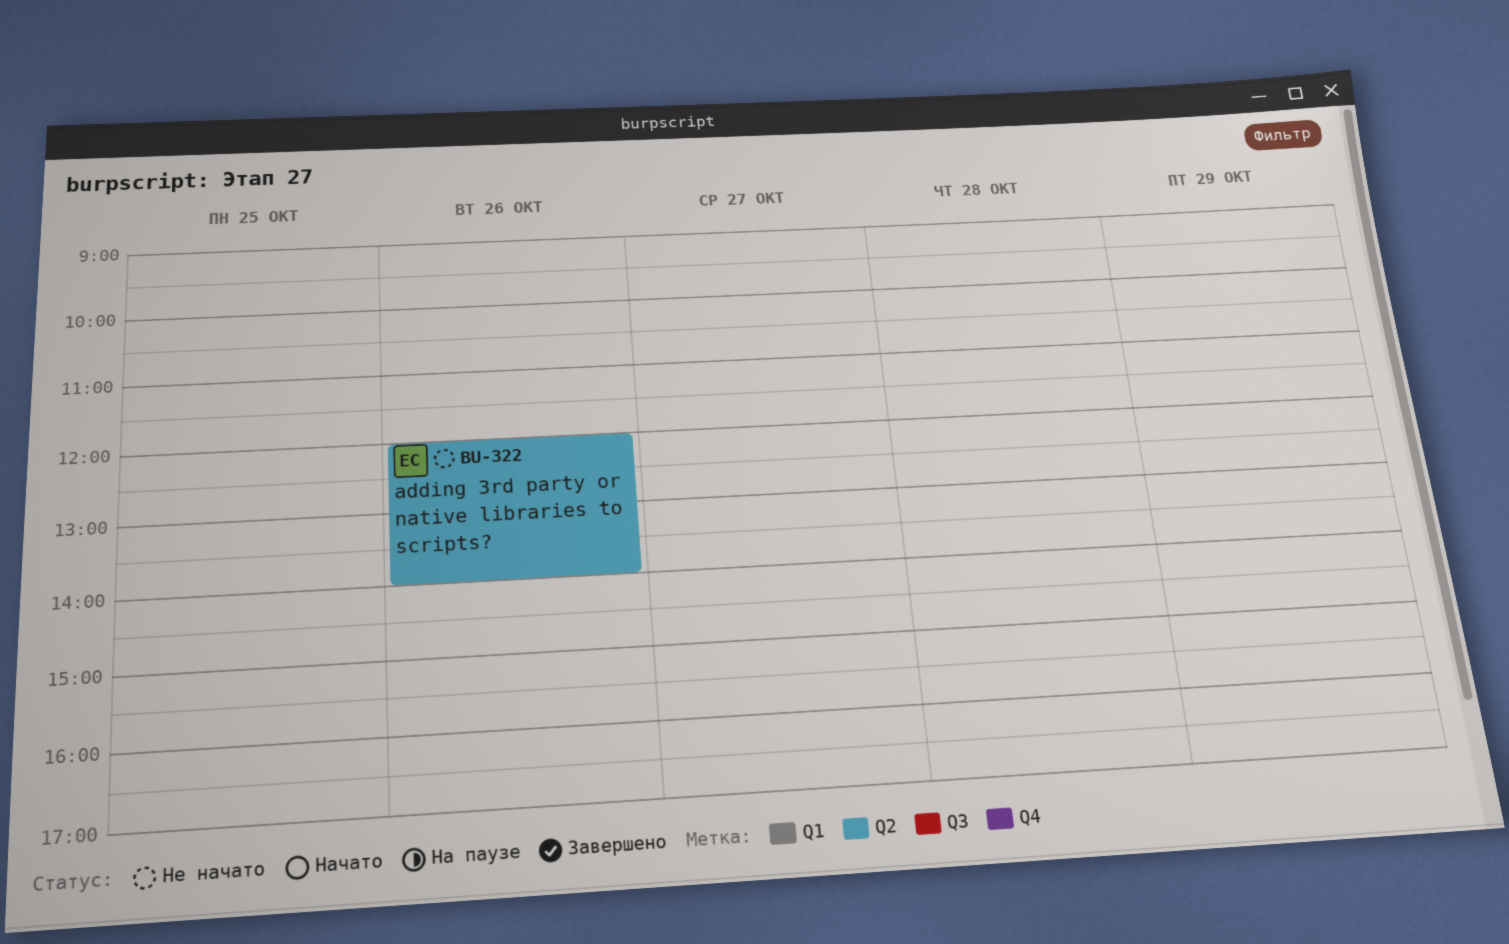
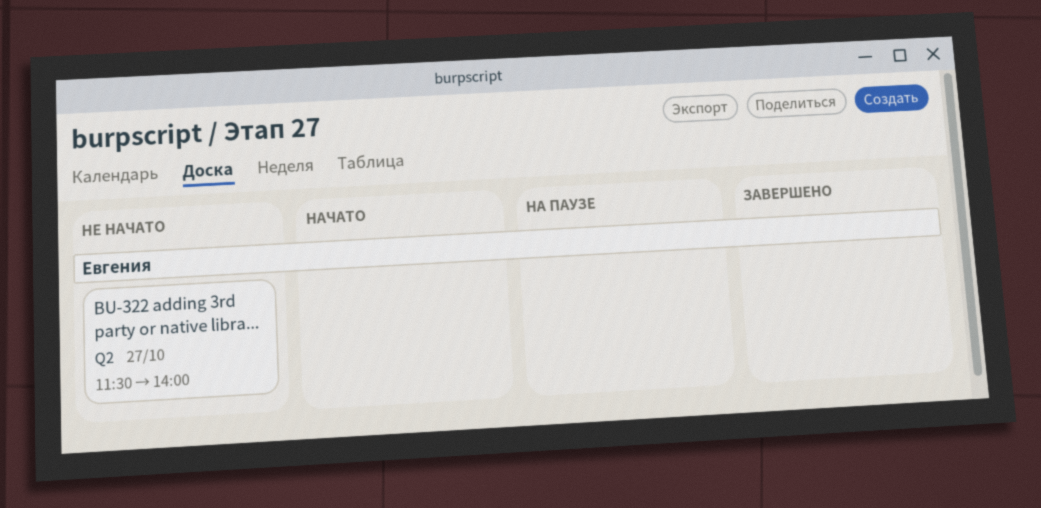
BU-322, day: Oct 26 -> Oct 27
BU-322, begins: 12:00 -> 11:30

